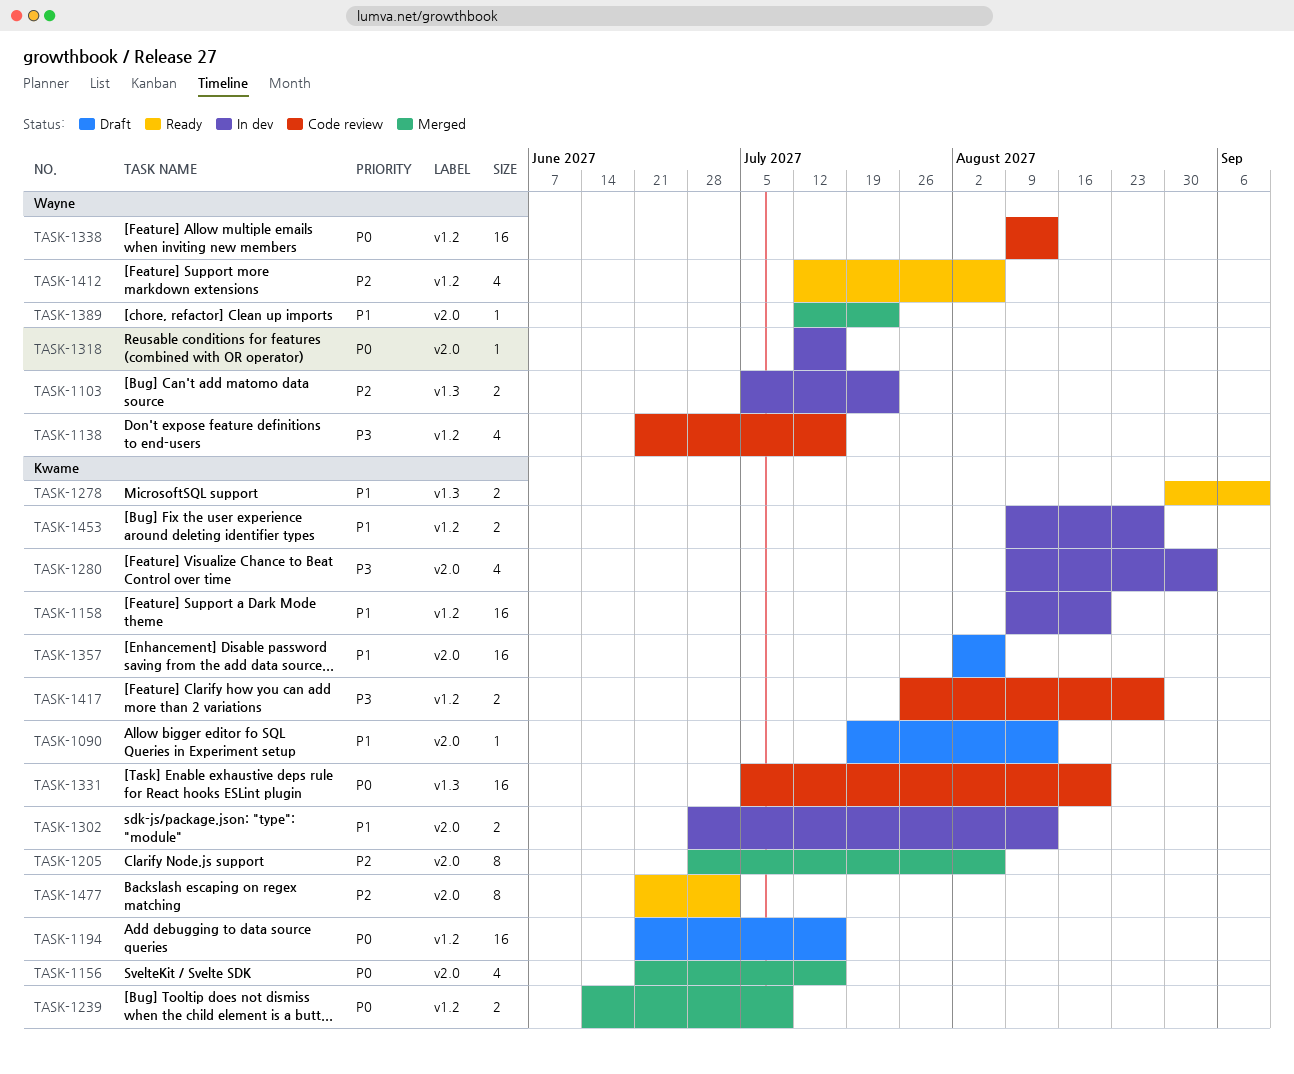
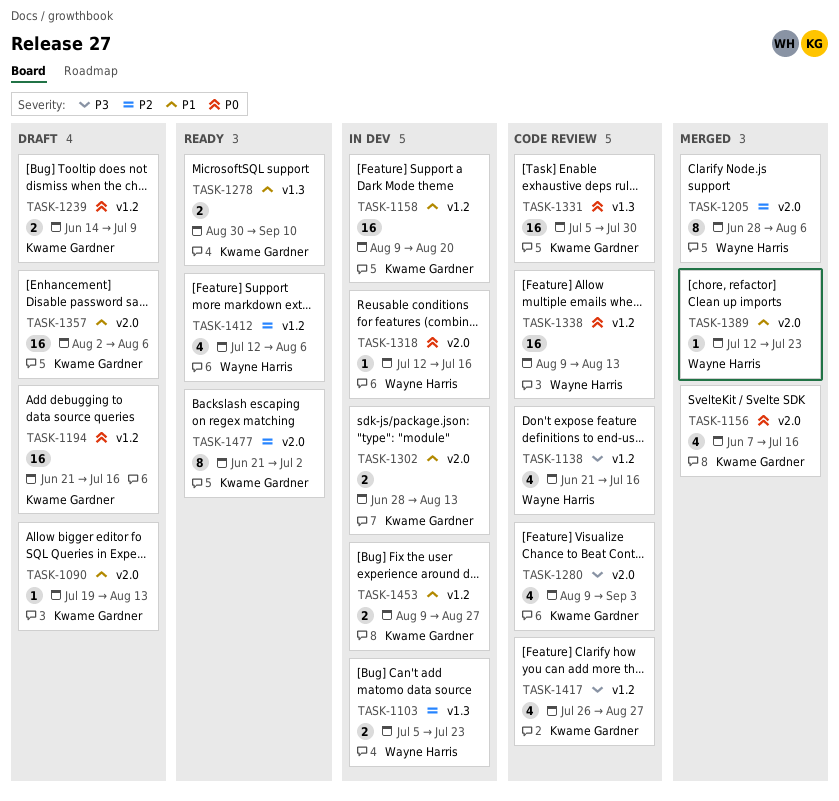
TASK-1156, start: Jun 21 -> Jun 7
TASK-1205, owner: Kwame Gardner -> Wayne Harris
TASK-1239, status: Merged -> Draft
TASK-1280, status: In dev -> Code review
TASK-1331, due: Aug 20 -> Jul 30
TASK-1417, estimate: 2 -> 4

